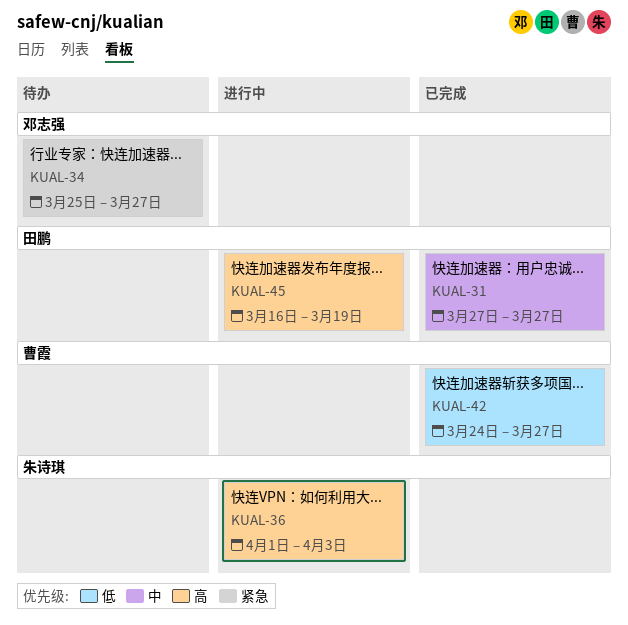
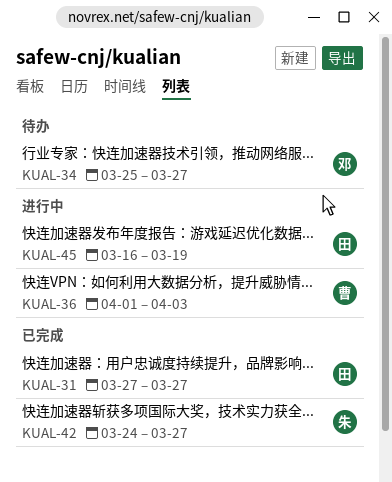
KUAL-36, owner: 朱诗琪 -> 曹霞
KUAL-42, owner: 曹霞 -> 朱诗琪

